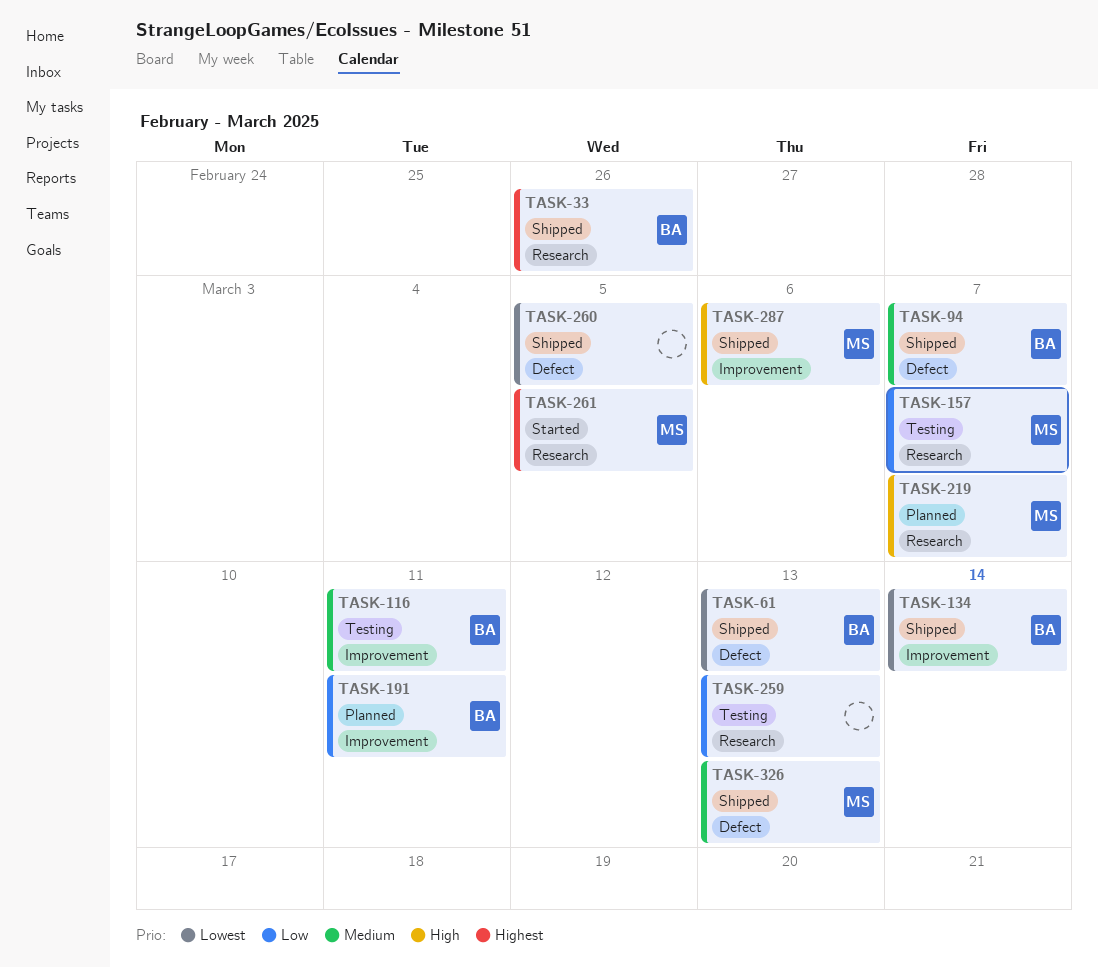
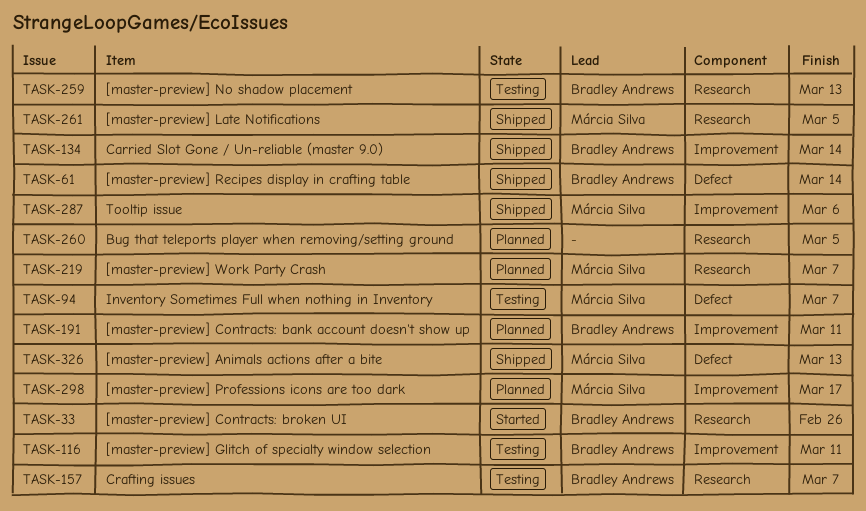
TASK-33, status: Shipped -> Started
TASK-61, due: Mar 13 -> Mar 14
TASK-94, status: Shipped -> Testing
TASK-94, owner: Bradley Andrews -> Márcia Silva
TASK-157, owner: Márcia Silva -> Bradley Andrews
TASK-259, owner: none -> Bradley Andrews
TASK-260, status: Shipped -> Planned
TASK-260, label: Defect -> Research
TASK-261, status: Started -> Shipped
TASK-298: none -> present

